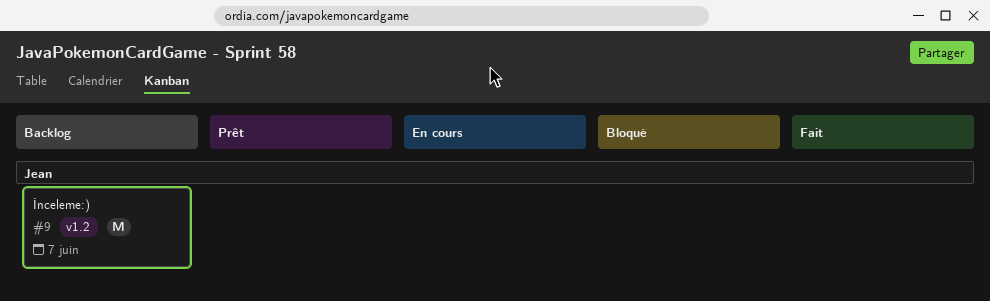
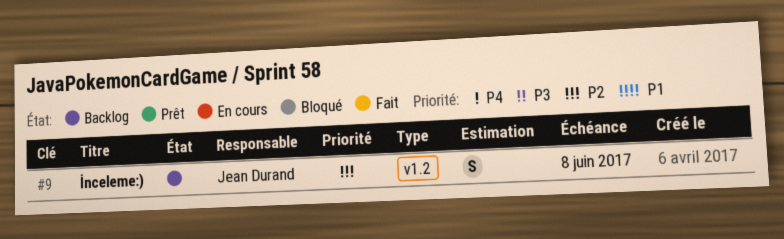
#9, estimate: M -> S
#9, due: Jun 7 -> Jun 8

